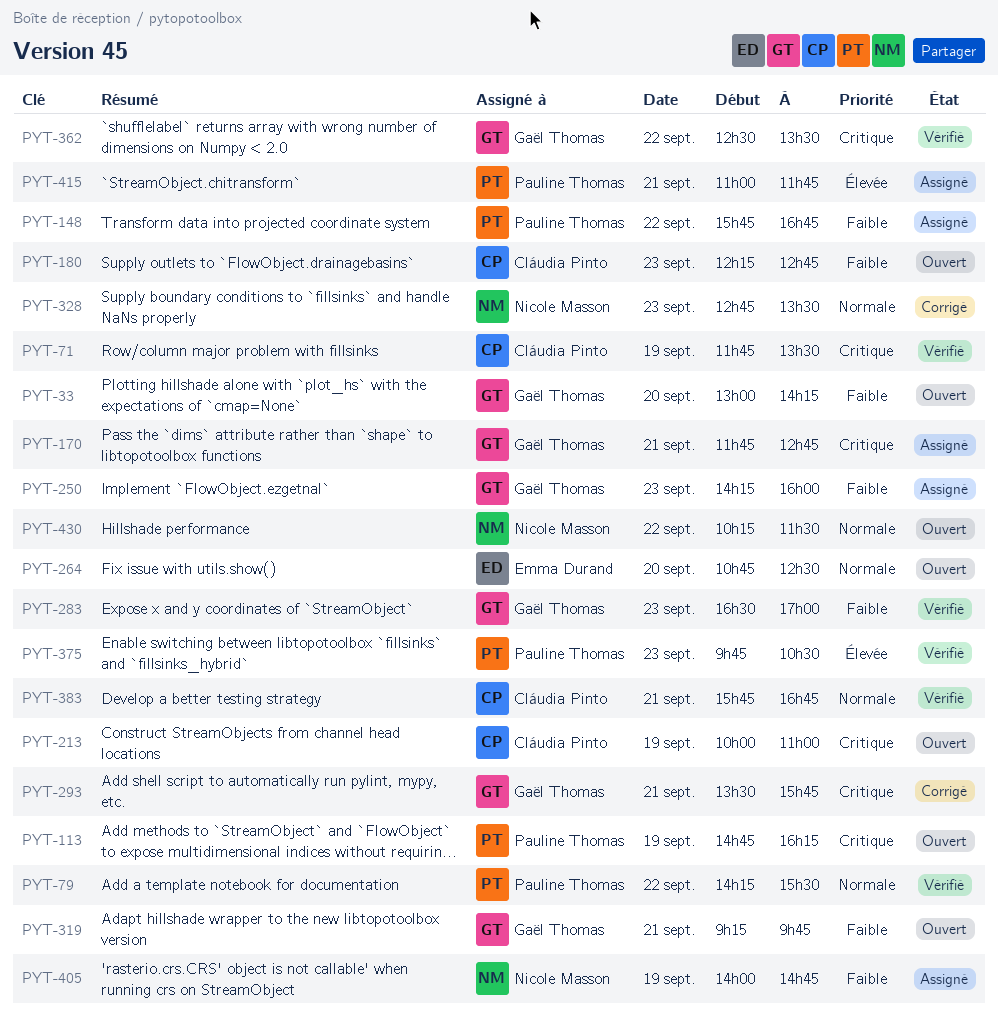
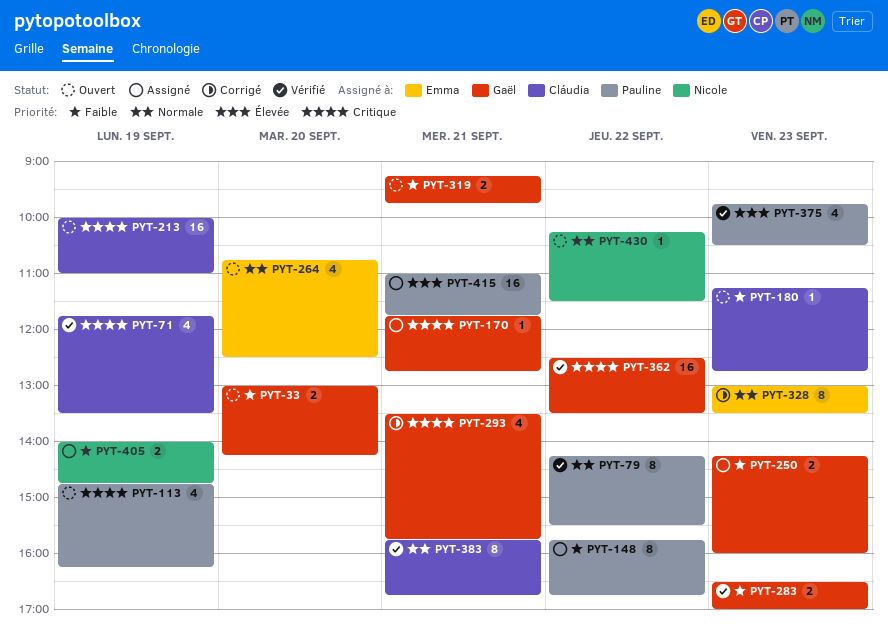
PYT-180, begins: 12:15 -> 11:15
PYT-328, owner: Nicole Masson -> Emma Durand
PYT-328, begins: 12:45 -> 13:00

